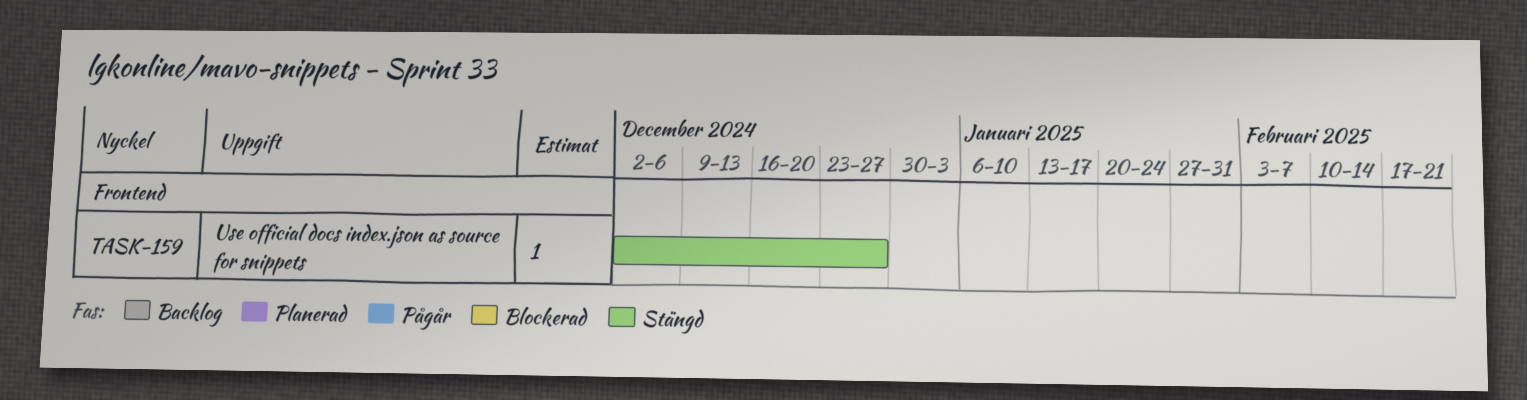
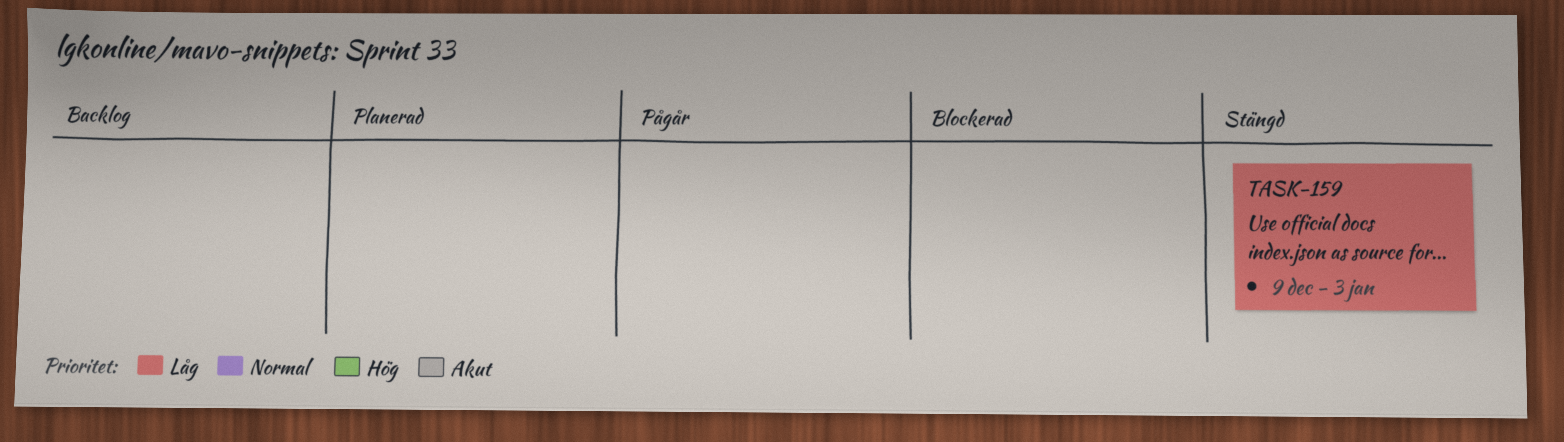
TASK-159, start: Dec 2 -> Dec 9
TASK-159, due: Dec 27 -> Jan 3

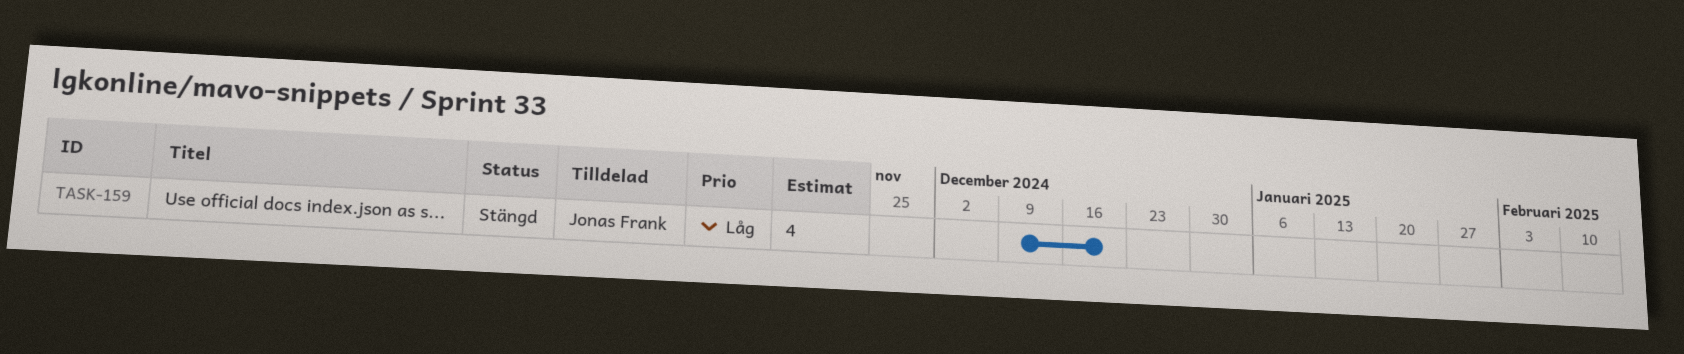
TASK-159, estimate: 1 -> 4
TASK-159, due: Jan 3 -> Dec 20

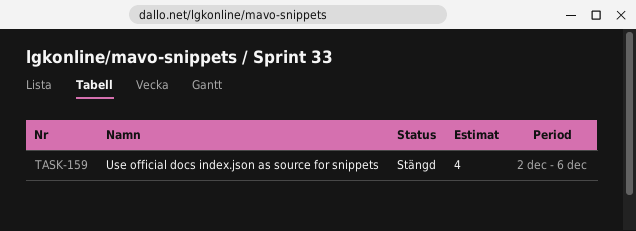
TASK-159, start: Dec 9 -> Dec 2
TASK-159, due: Dec 20 -> Dec 6

